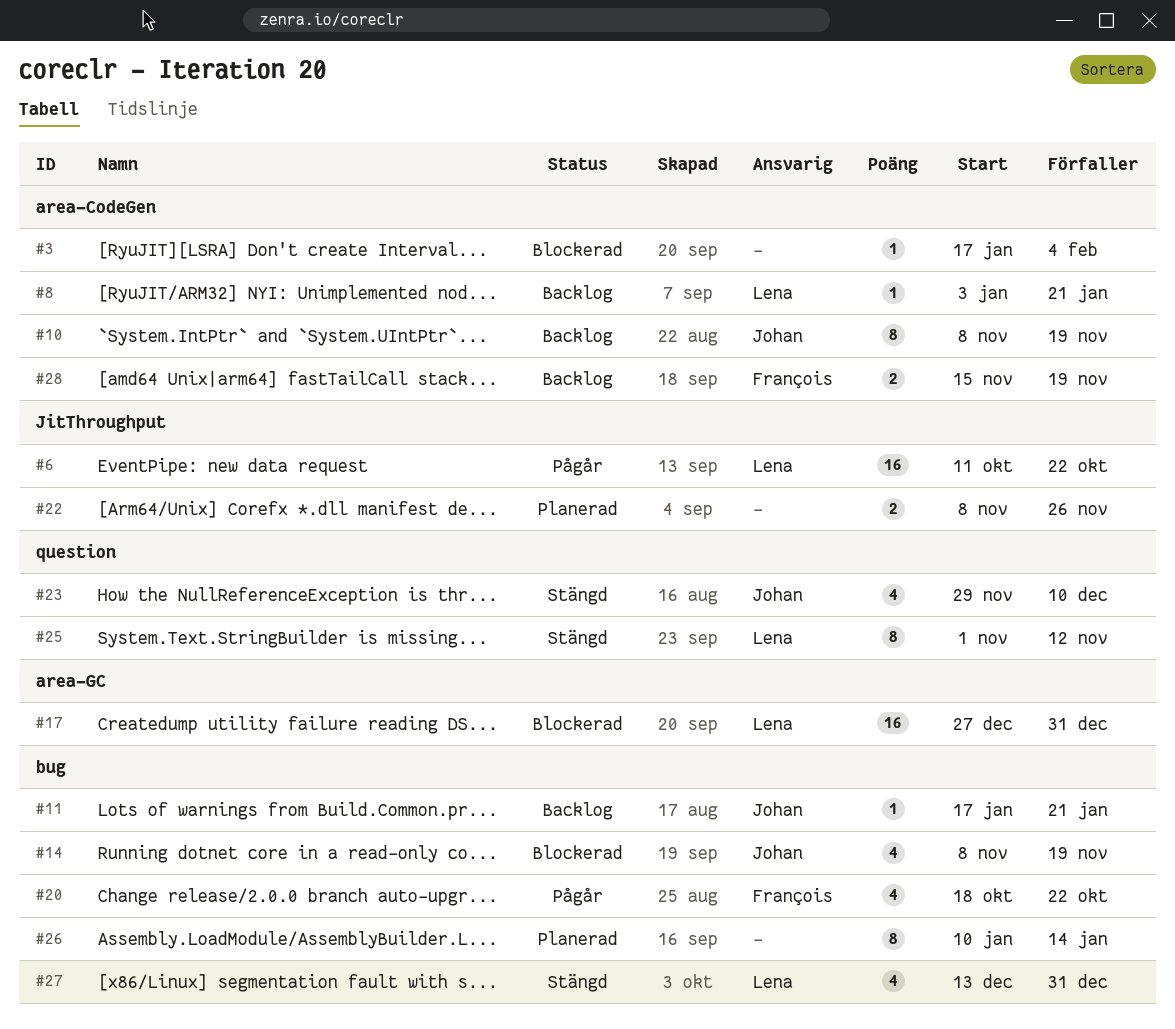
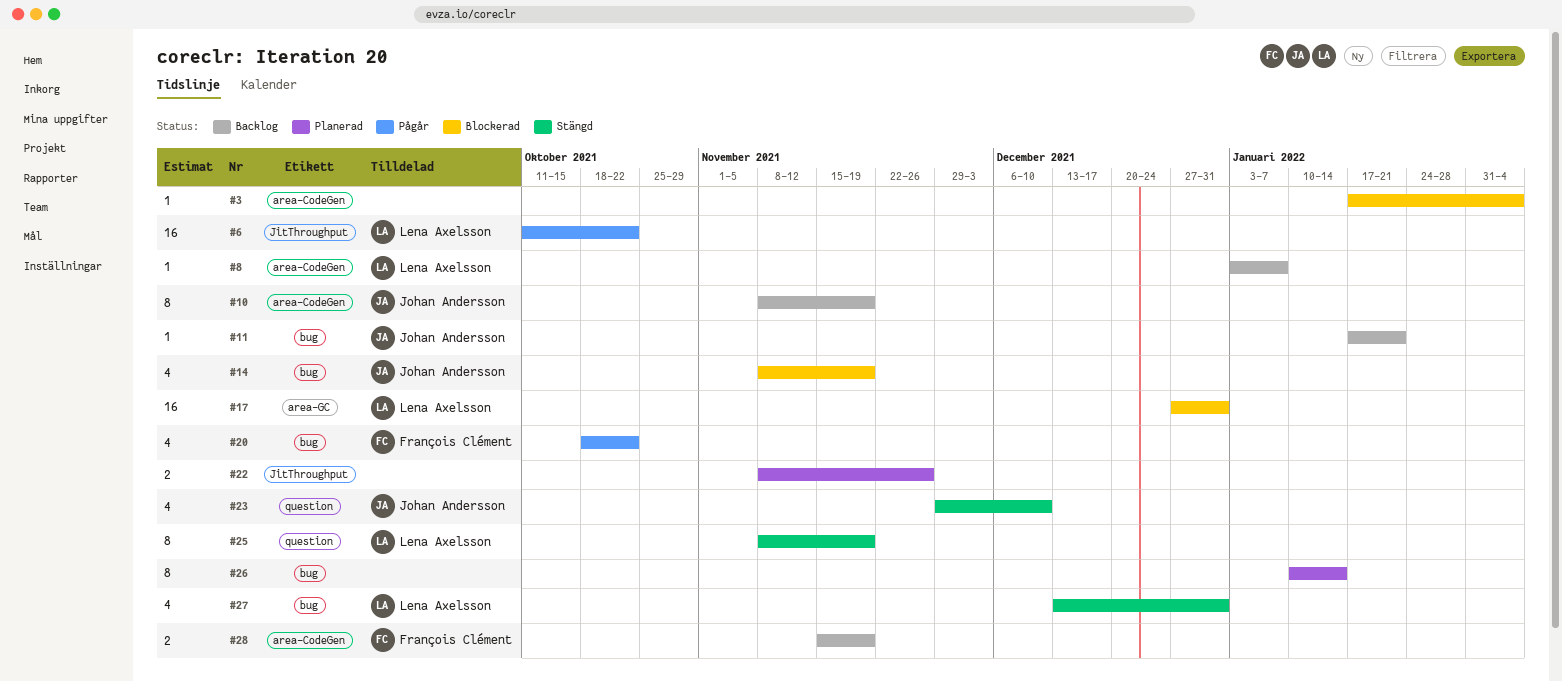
#8, due: Jan 21 -> Jan 7
#25, start: Nov 1 -> Nov 8
#25, due: Nov 12 -> Nov 19

